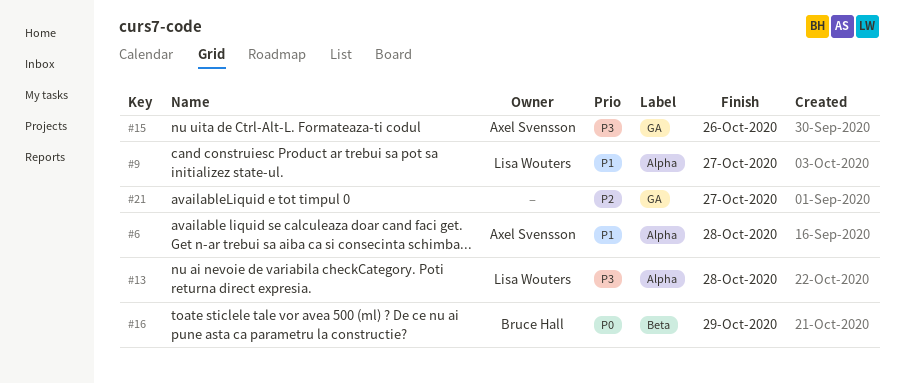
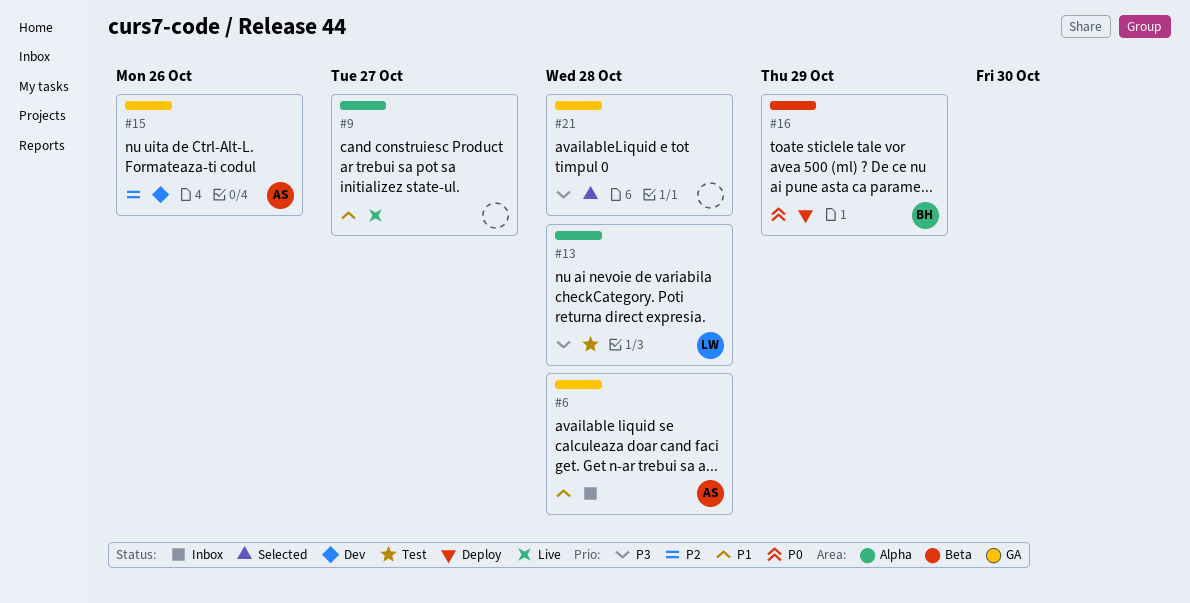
#6, label: Alpha -> GA
#9, owner: Lisa Wouters -> none
#15, priority: P3 -> P2
#21, priority: P2 -> P3
#21, due: Oct 27 -> Oct 28

